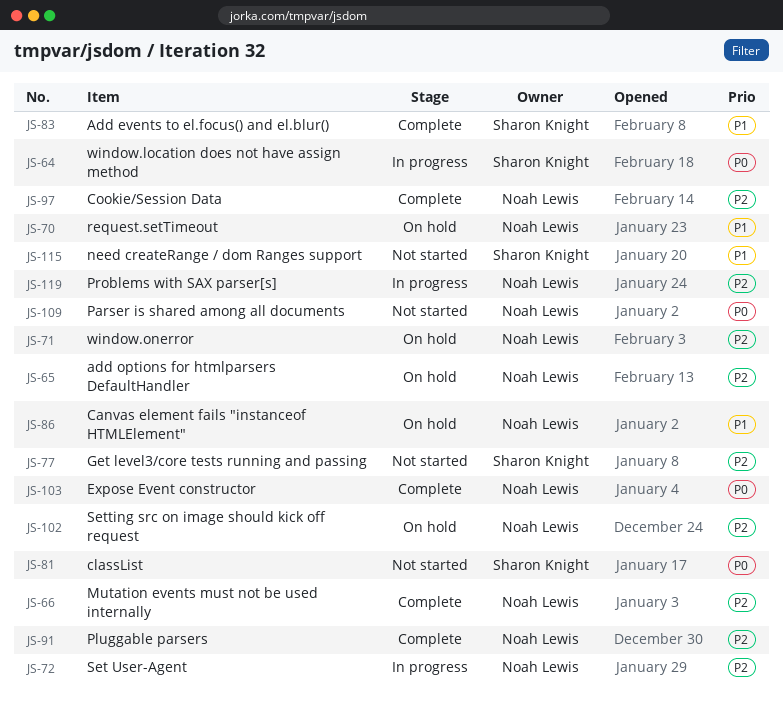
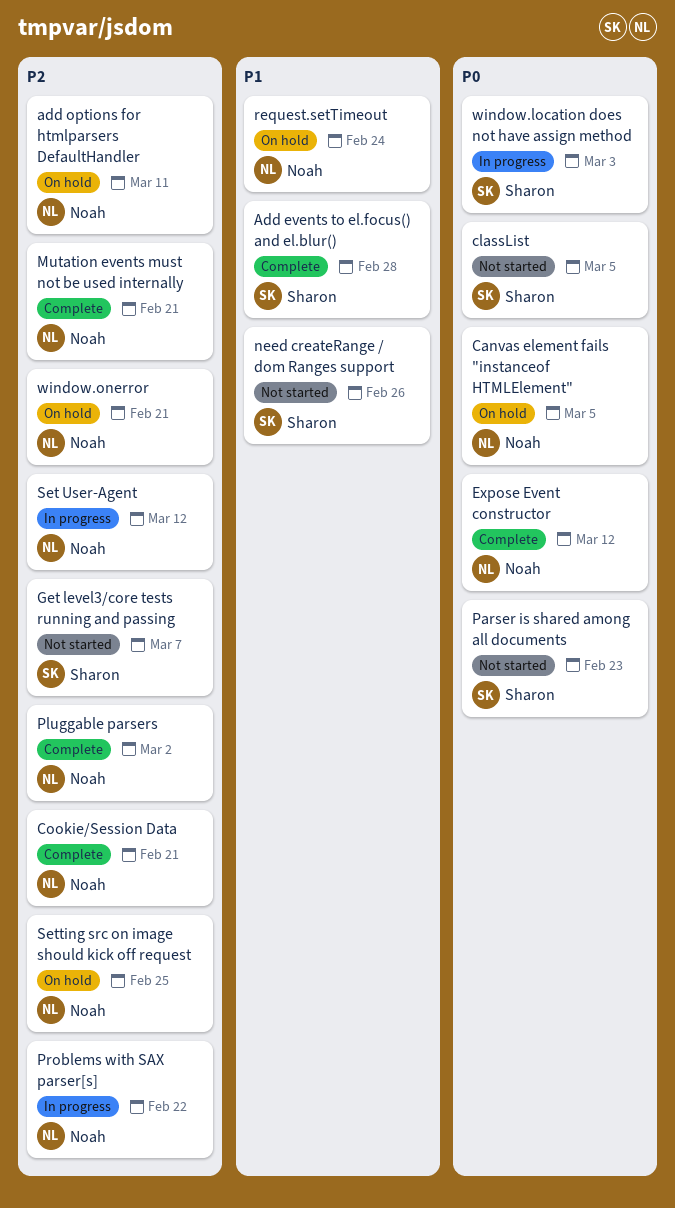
Canvas element fails "instanceof HTMLElement", priority: P1 -> P0
Parser is shared among all documents, owner: Noah Lewis -> Sharon Knight

